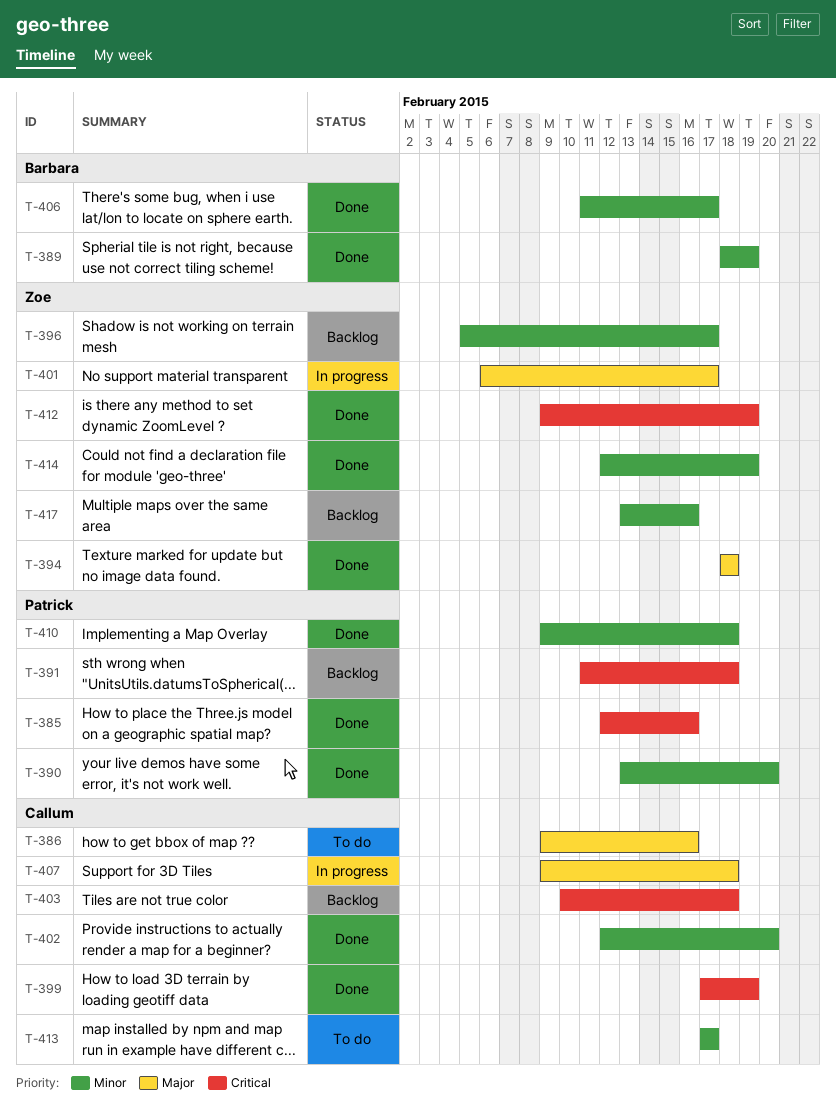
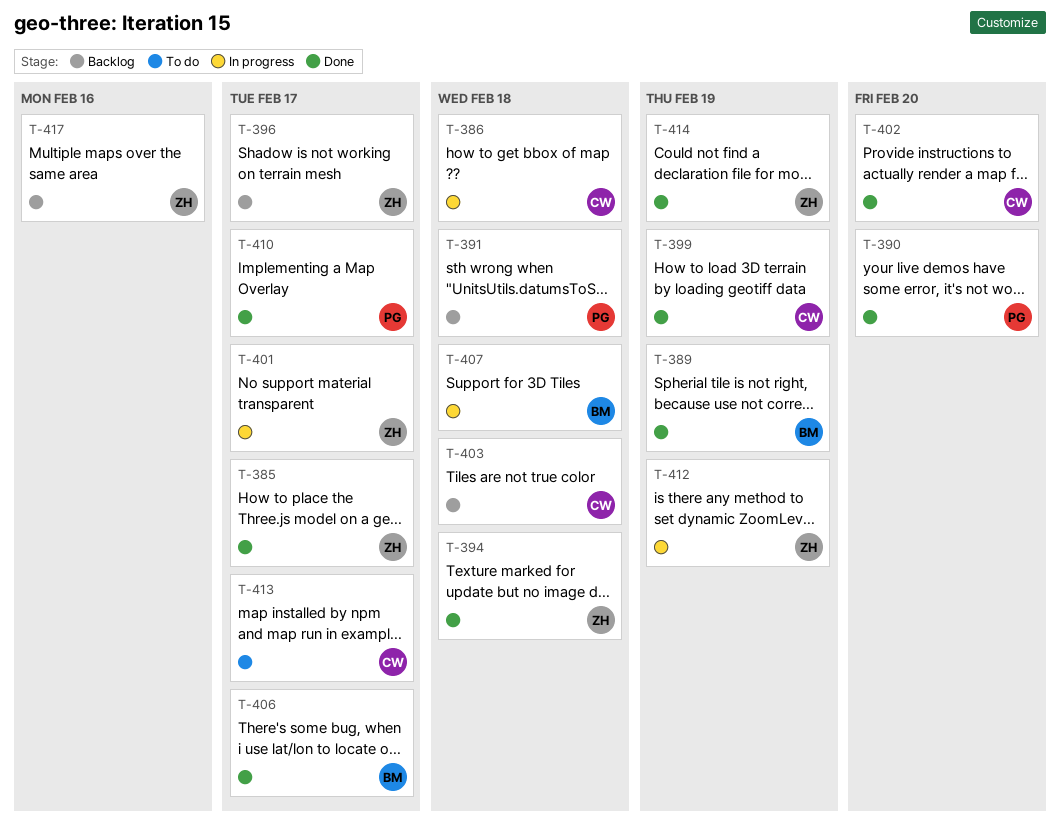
T-385, owner: Patrick -> Zoe
T-385, due: Feb 16 -> Feb 17
T-386, status: To do -> In progress
T-386, due: Feb 16 -> Feb 18
T-407, owner: Callum -> Barbara
T-410, due: Feb 18 -> Feb 17
T-412, status: Done -> In progress

